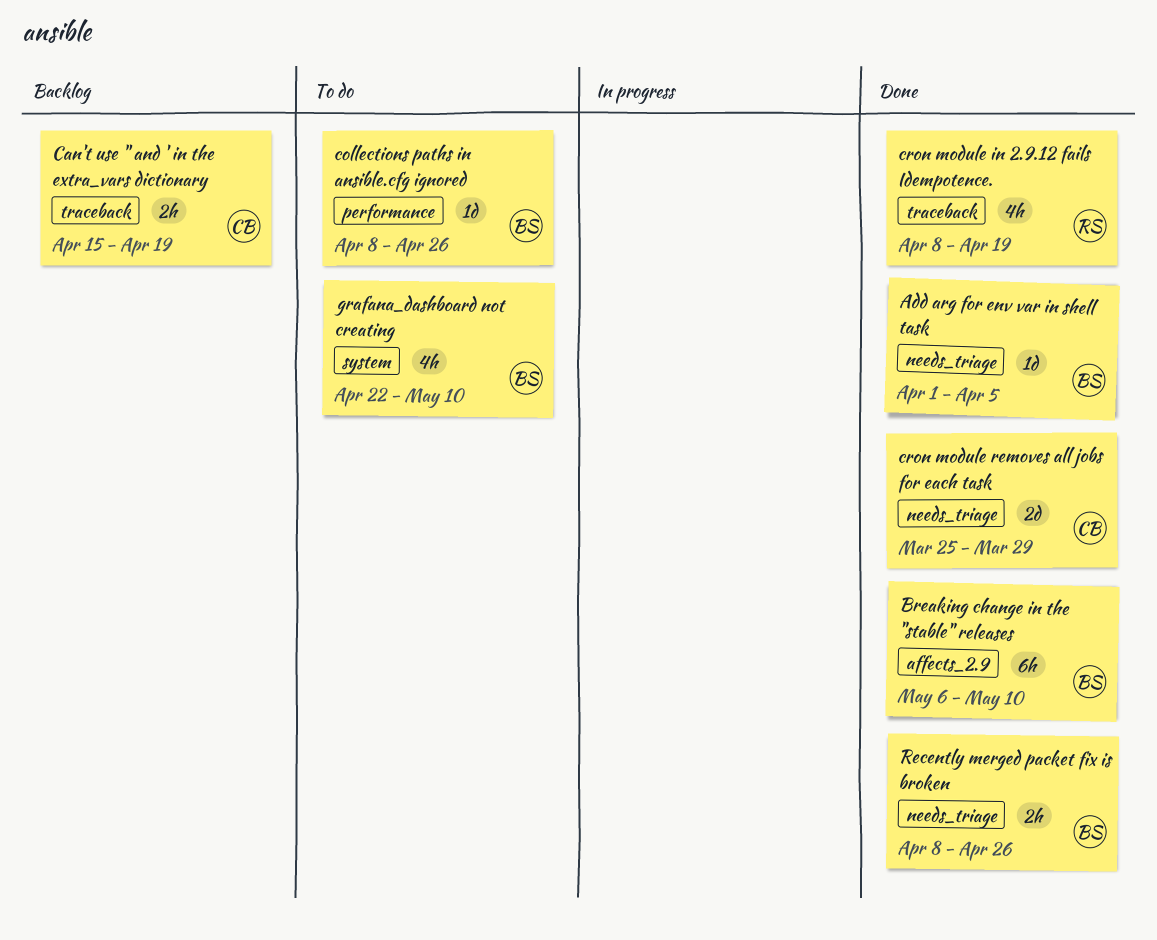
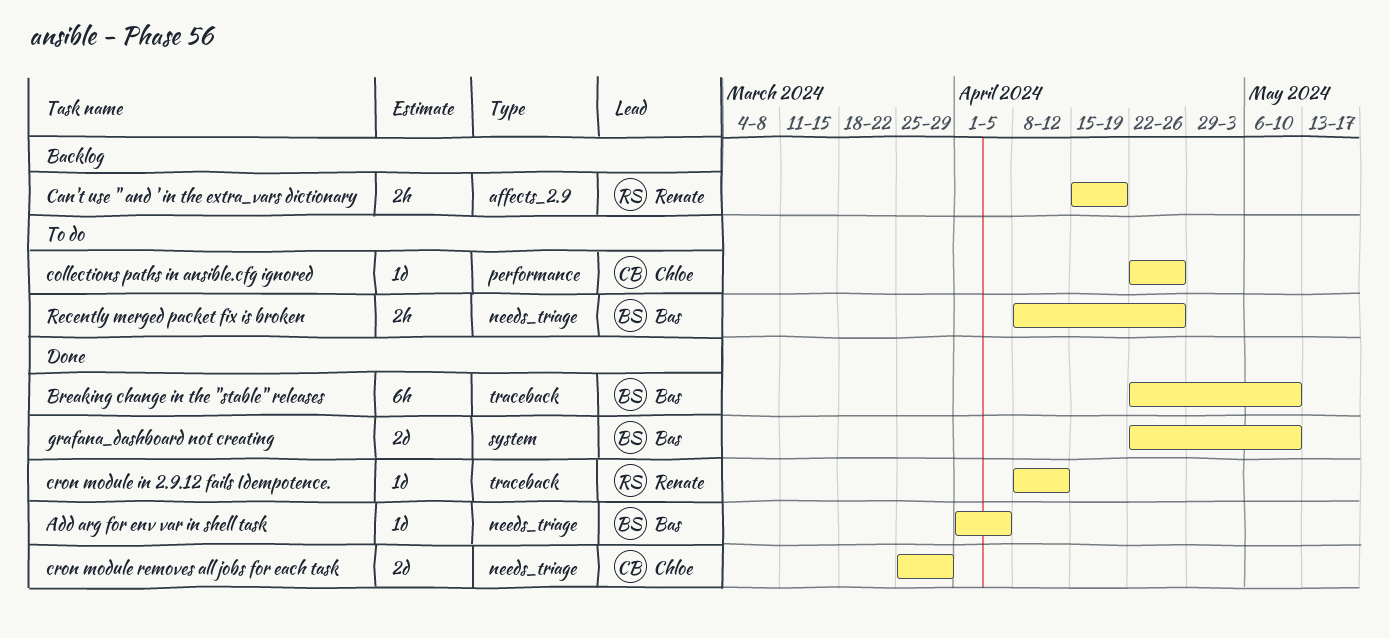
Breaking change in the "stable" releases, label: affects_2.9 -> traceback
Breaking change in the "stable" releases, start: May 6 -> Apr 22
Can't use " and ' in the extra_vars dictionary, owner: Chloe -> Renate
Can't use " and ' in the extra_vars dictionary, label: traceback -> affects_2.9
collections paths in ansible.cfg ignored, owner: Bas -> Chloe
collections paths in ansible.cfg ignored, start: Apr 8 -> Apr 22
cron module in 2.9.12 fails Idempotence., estimate: 4h -> 1d
cron module in 2.9.12 fails Idempotence., due: Apr 19 -> Apr 12
grafana_dashboard not creating, status: To do -> Done
grafana_dashboard not creating, estimate: 4h -> 2d
Recently merged packet fix is broken, status: Done -> To do

